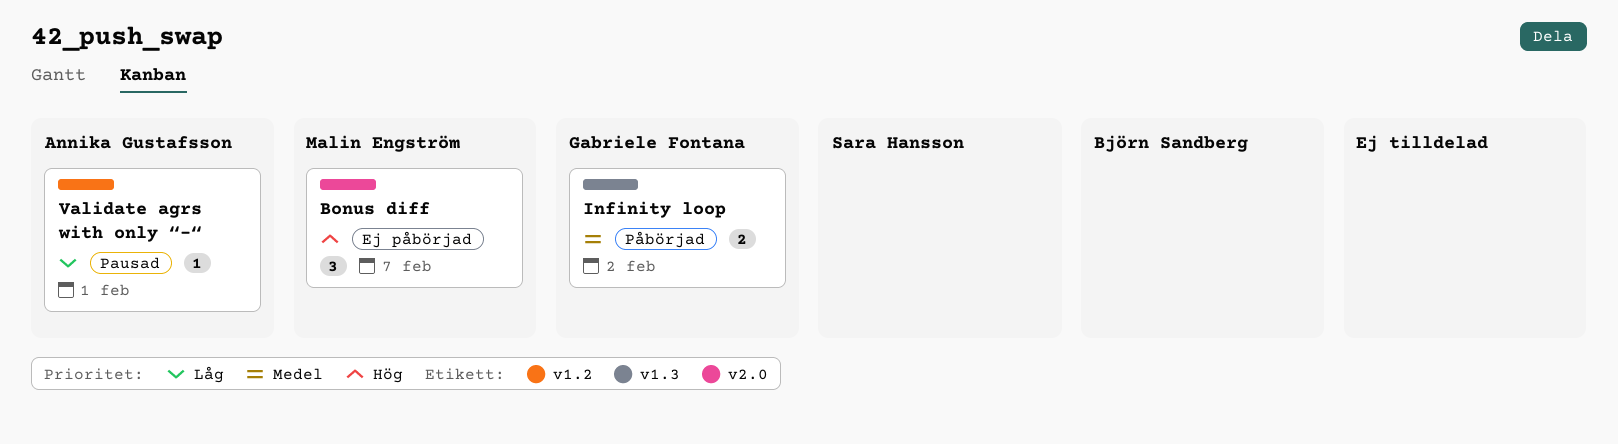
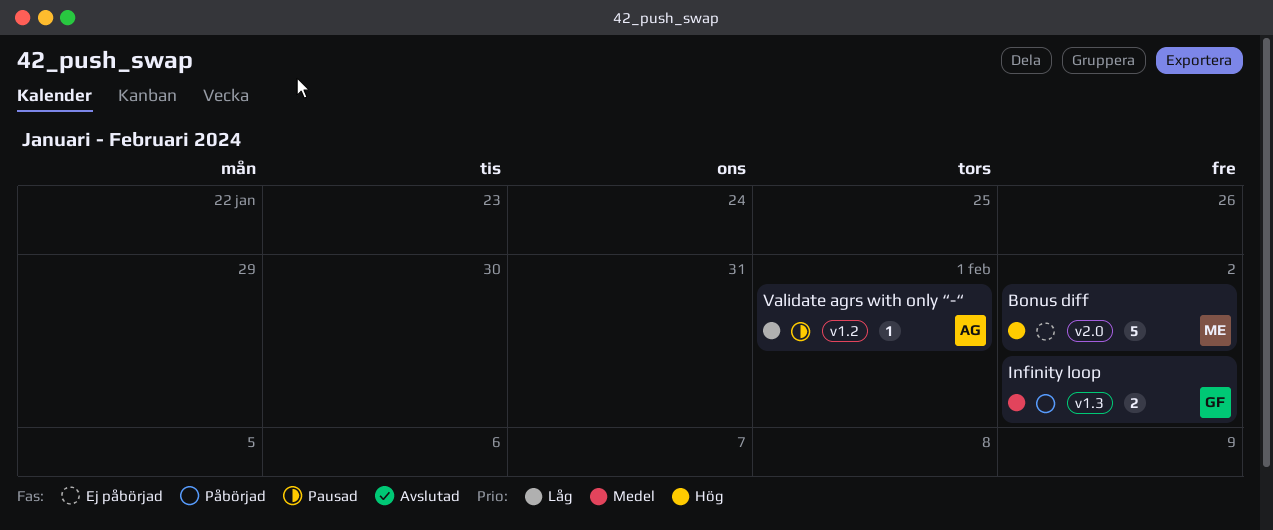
Bonus diff, estimate: 3 -> 5
Bonus diff, due: Feb 7 -> Feb 2

